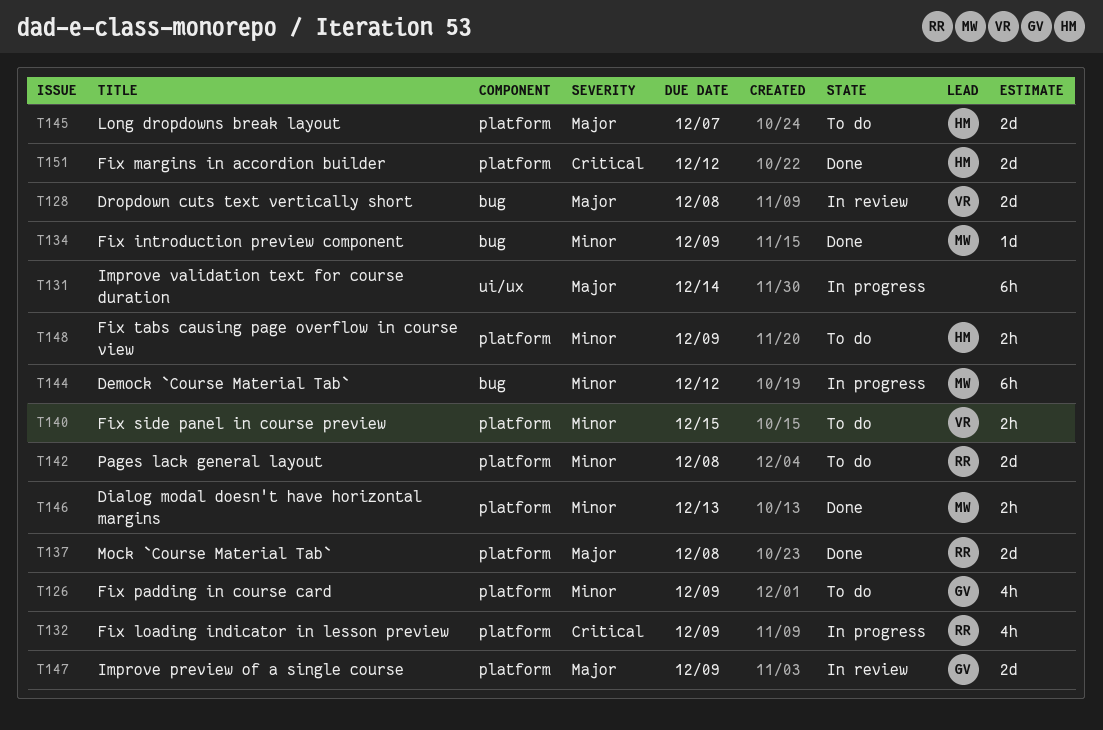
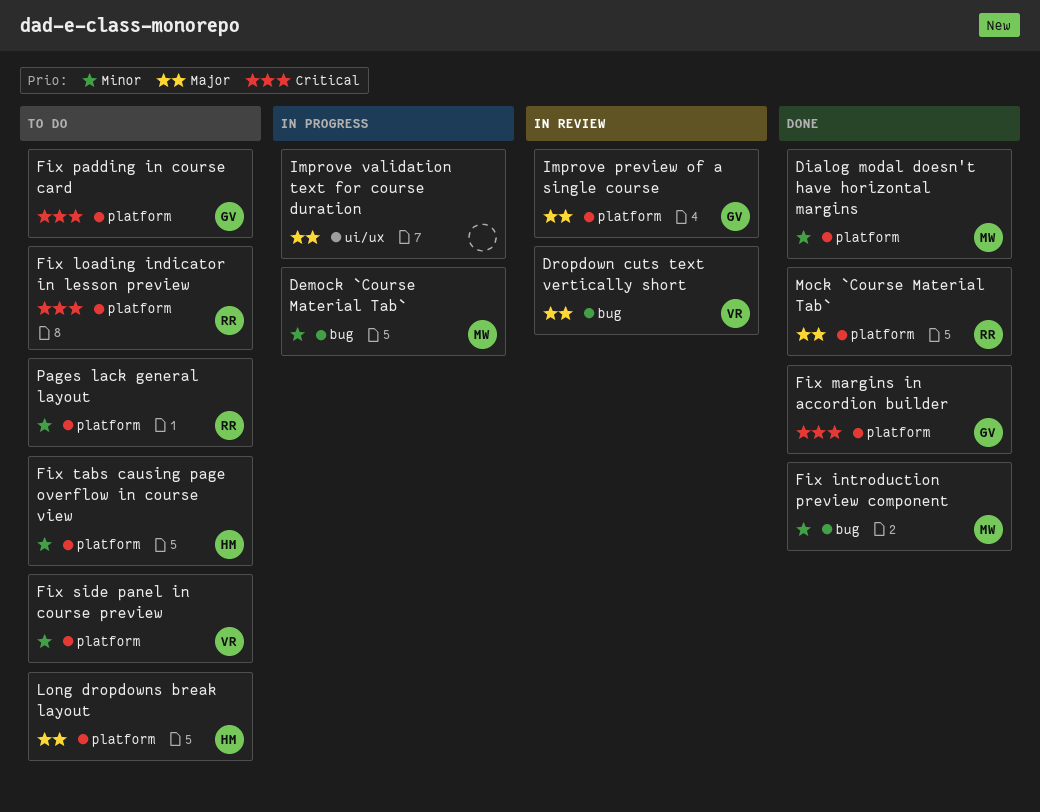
Fix loading indicator in lesson preview, status: In progress -> To do
Fix margins in accordion builder, owner: HM -> GV
Fix padding in course card, priority: Minor -> Critical

